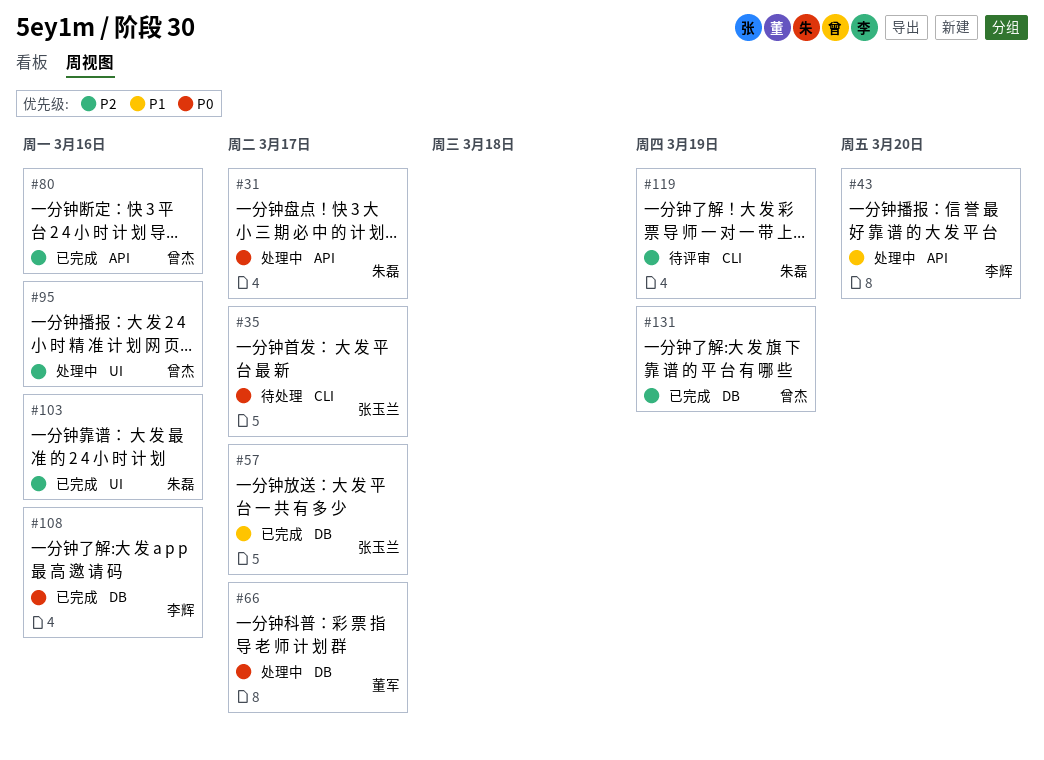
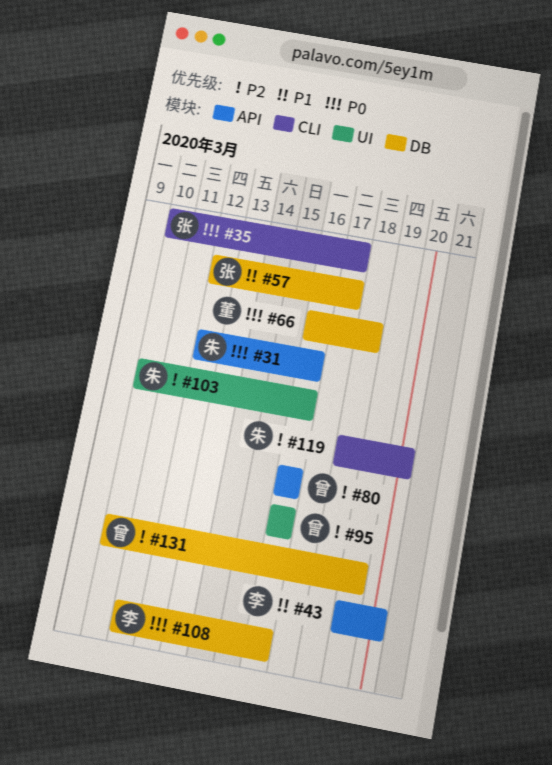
#31, due: Mar 17 -> Mar 16
#66, due: Mar 17 -> Mar 18
#119, due: Mar 19 -> Mar 20

